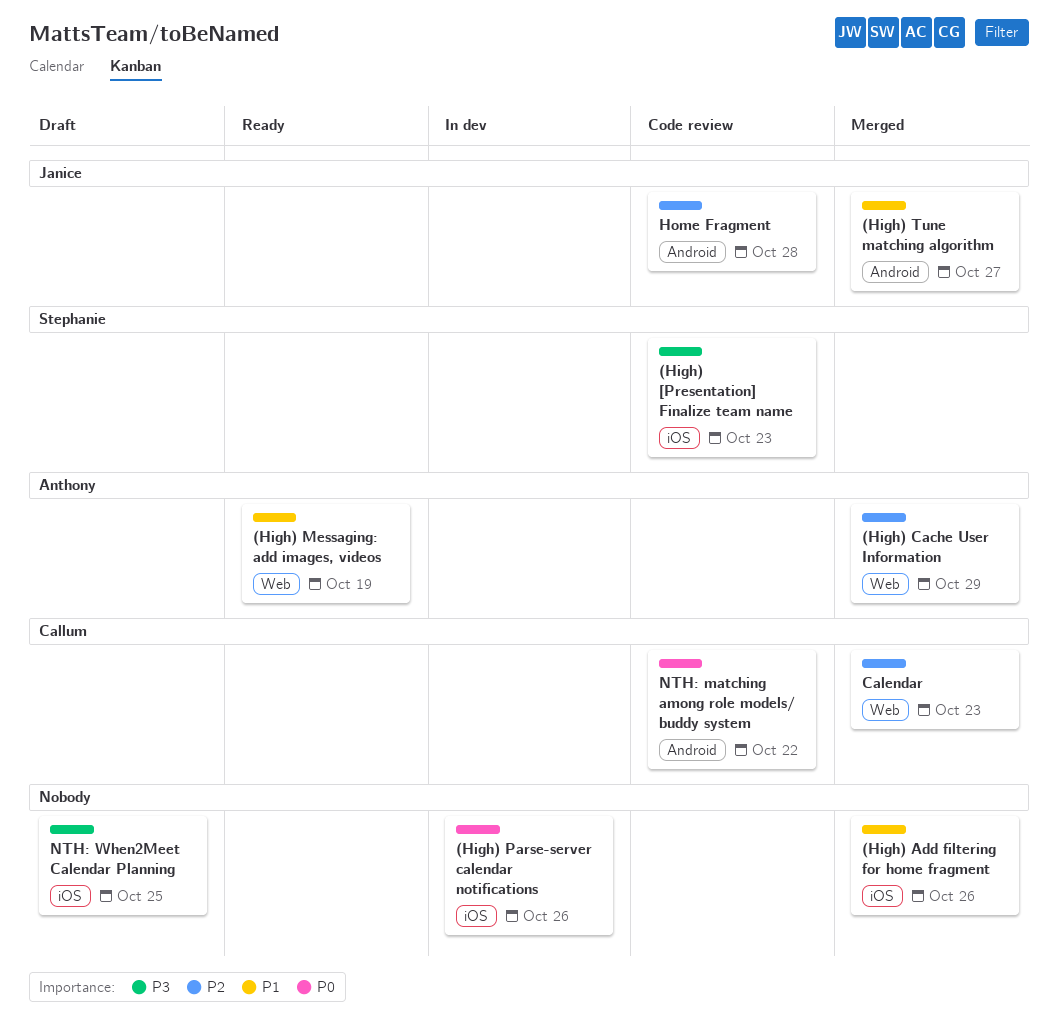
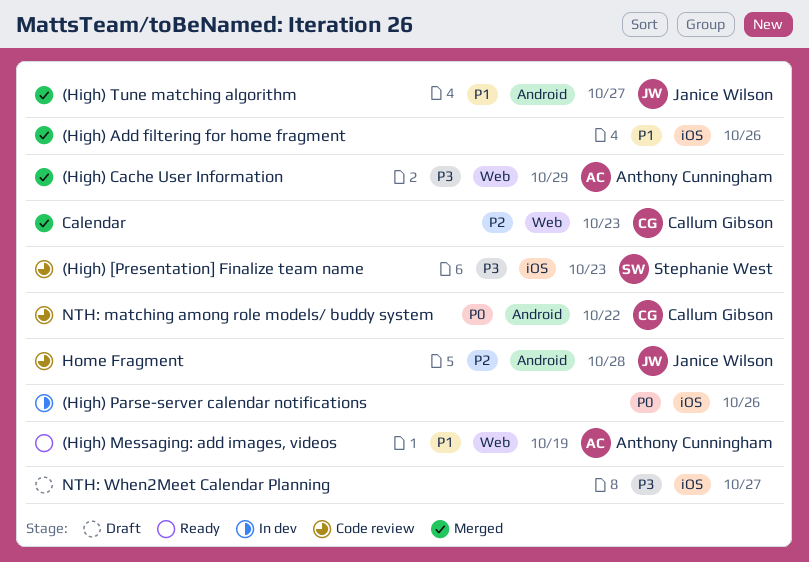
(High) Cache User Information, priority: P2 -> P3
NTH: When2Meet Calendar Planning, due: Oct 25 -> Oct 27

